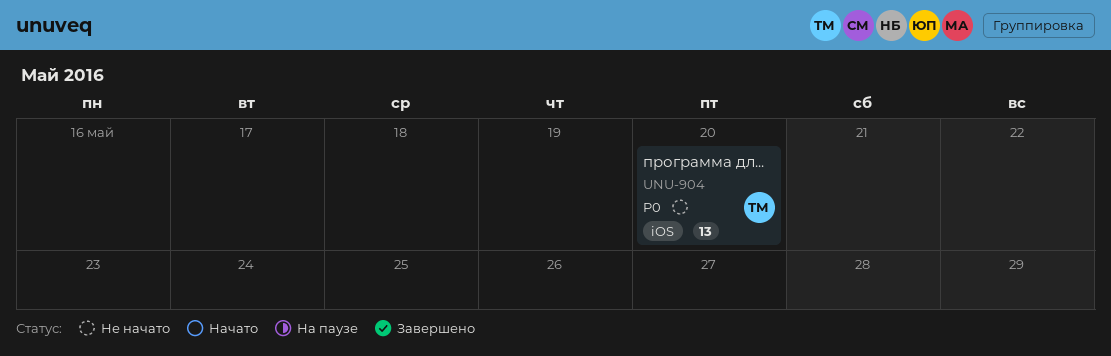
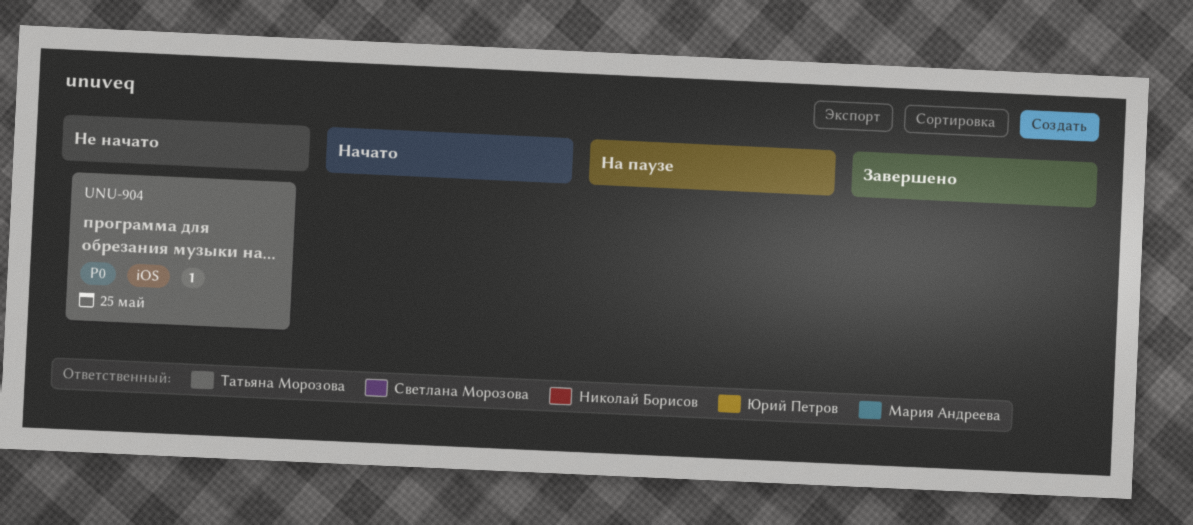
UNU-904, estimate: 13 -> 1
UNU-904, due: May 20 -> May 25

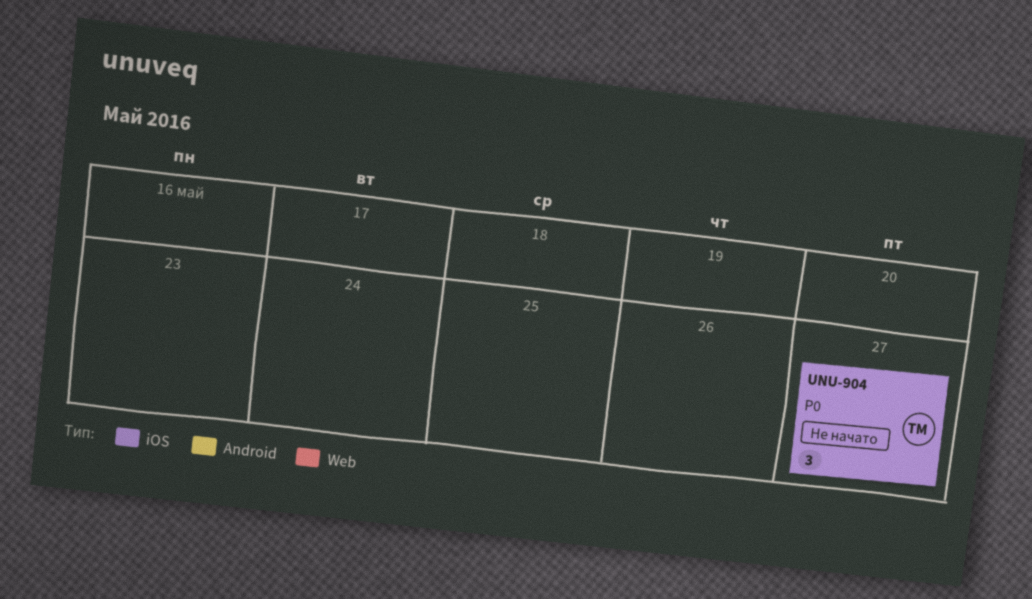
UNU-904, estimate: 1 -> 3
UNU-904, due: May 25 -> May 27

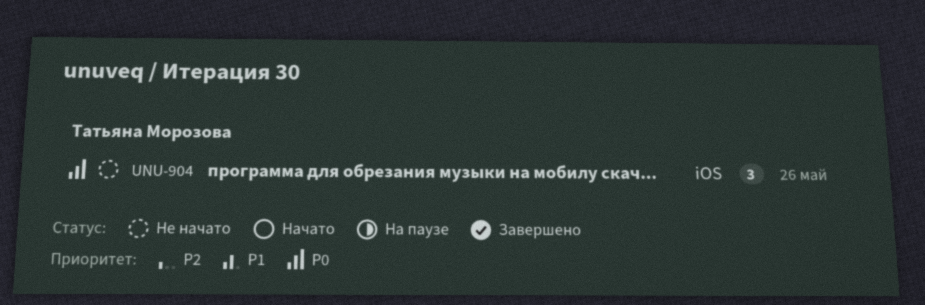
UNU-904, due: May 27 -> May 26

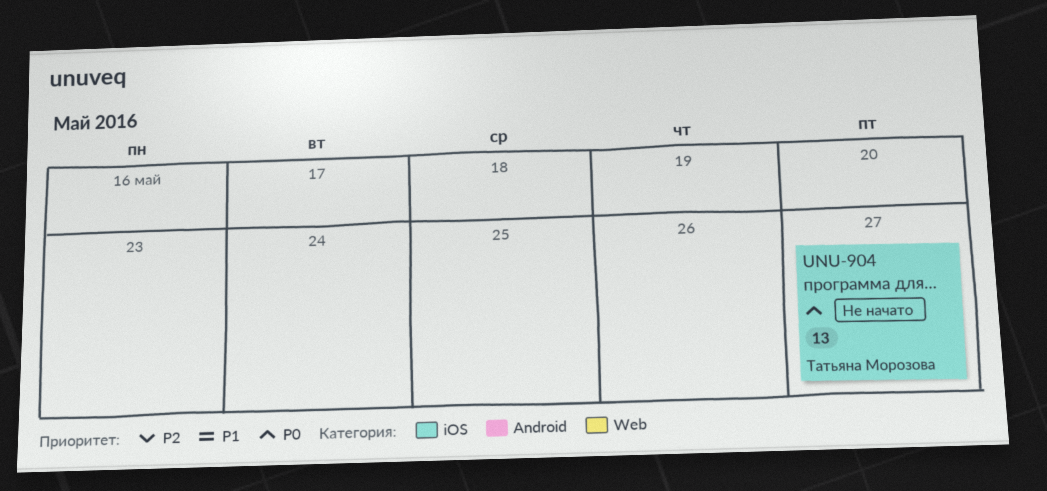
UNU-904, estimate: 3 -> 13
UNU-904, due: May 26 -> May 27

